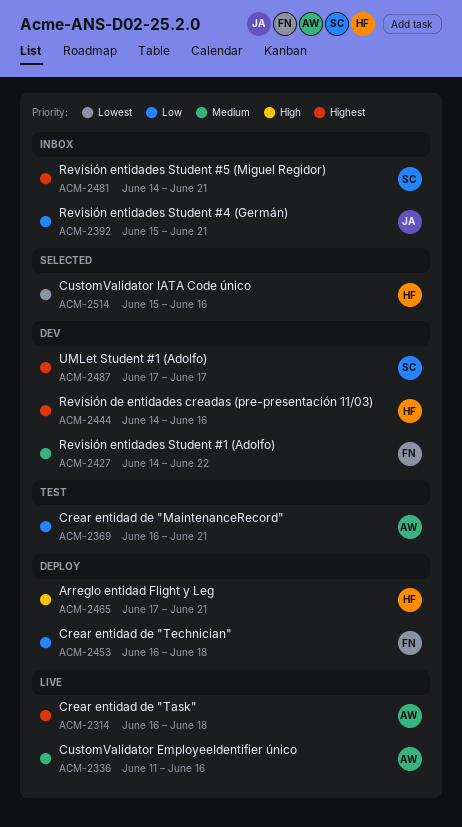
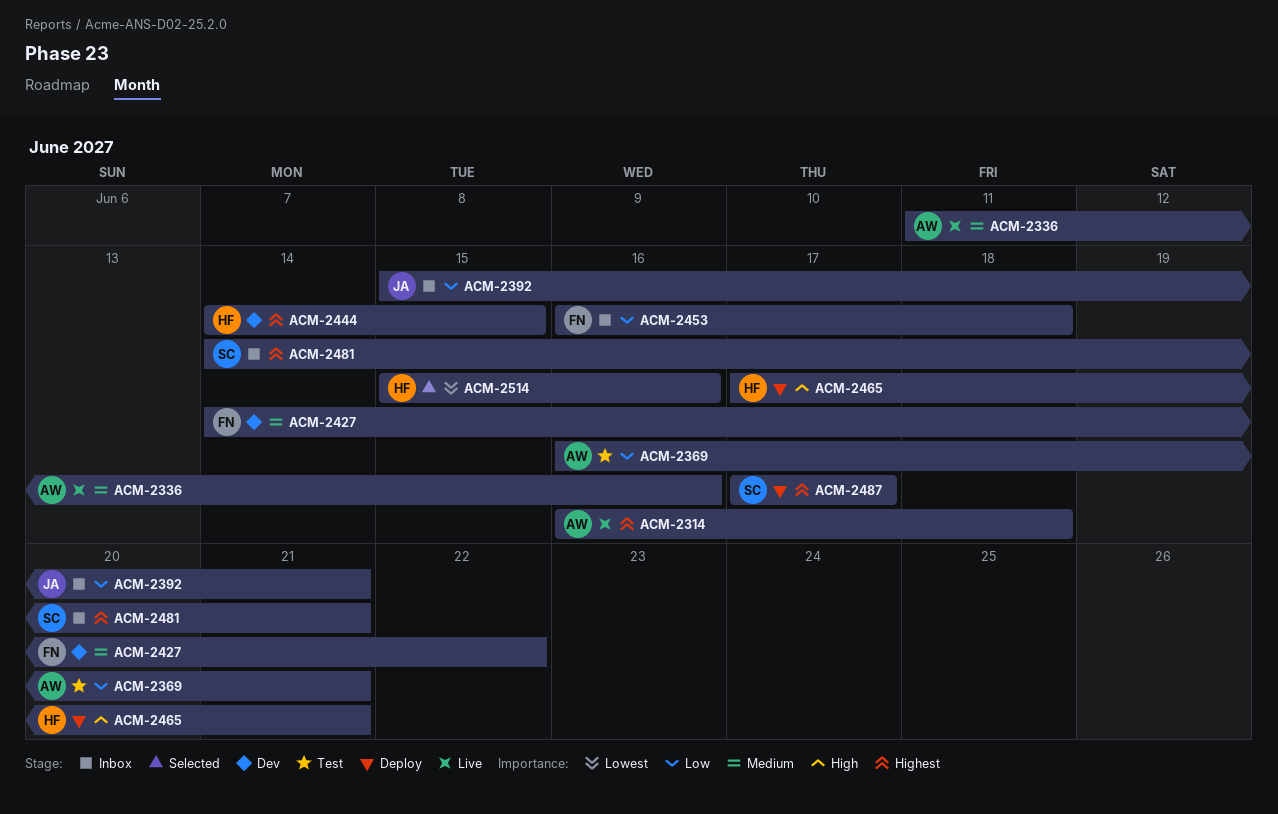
ACM-2444, due: Jun 16 -> Jun 15
ACM-2453, status: Deploy -> Inbox
ACM-2487, status: Dev -> Deploy

